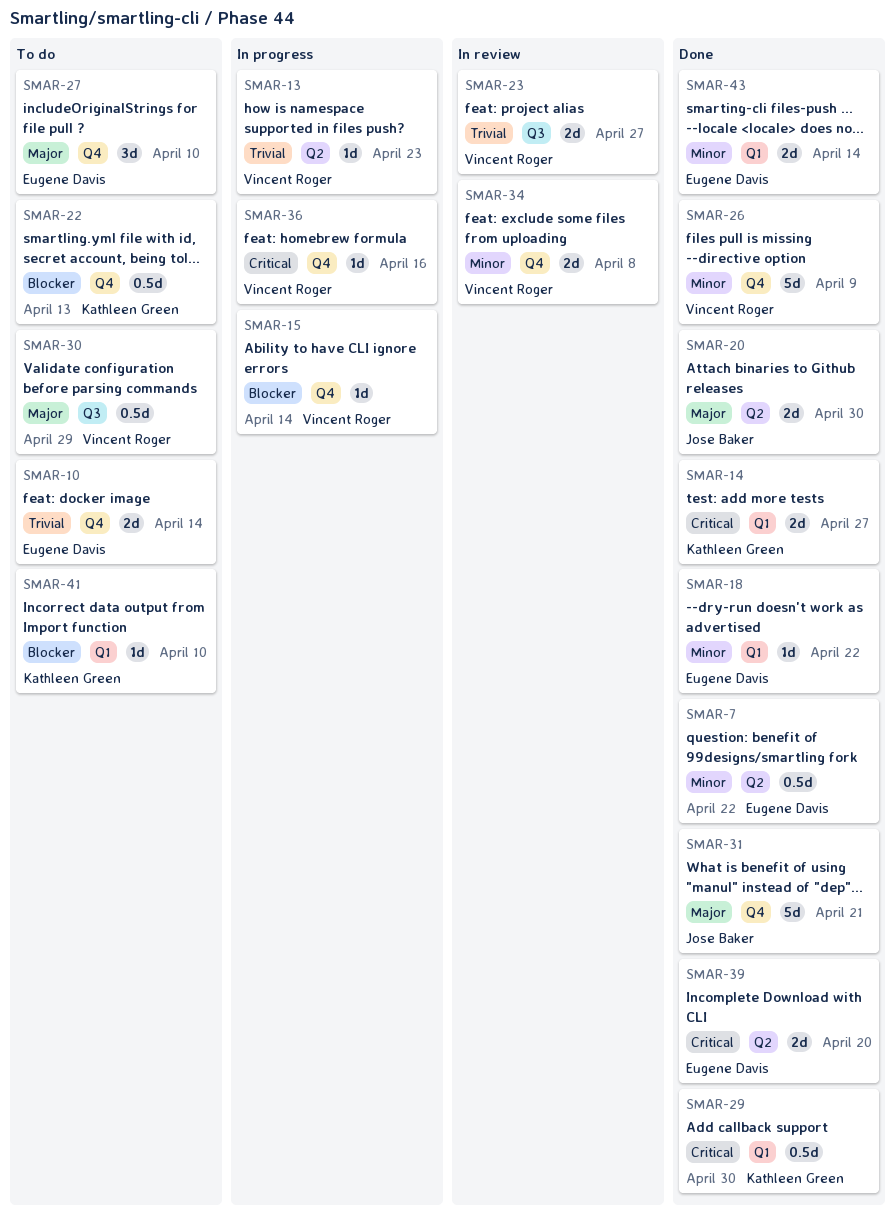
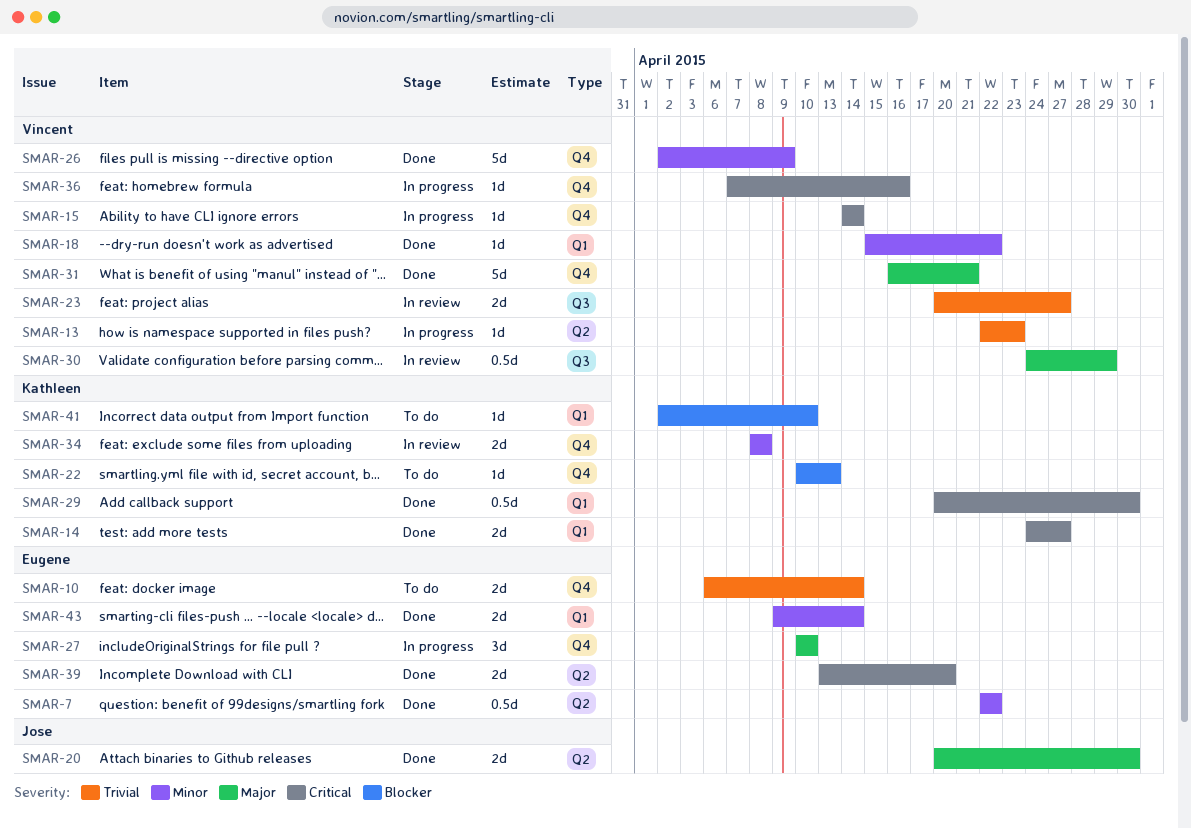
SMAR-15, priority: Blocker -> Critical
SMAR-18, owner: Eugene Davis -> Vincent Roger
SMAR-22, estimate: 0.5d -> 1d
SMAR-27, status: To do -> In progress
SMAR-30, status: To do -> In review
SMAR-31, owner: Jose Baker -> Vincent Roger
SMAR-34, owner: Vincent Roger -> Kathleen Green

